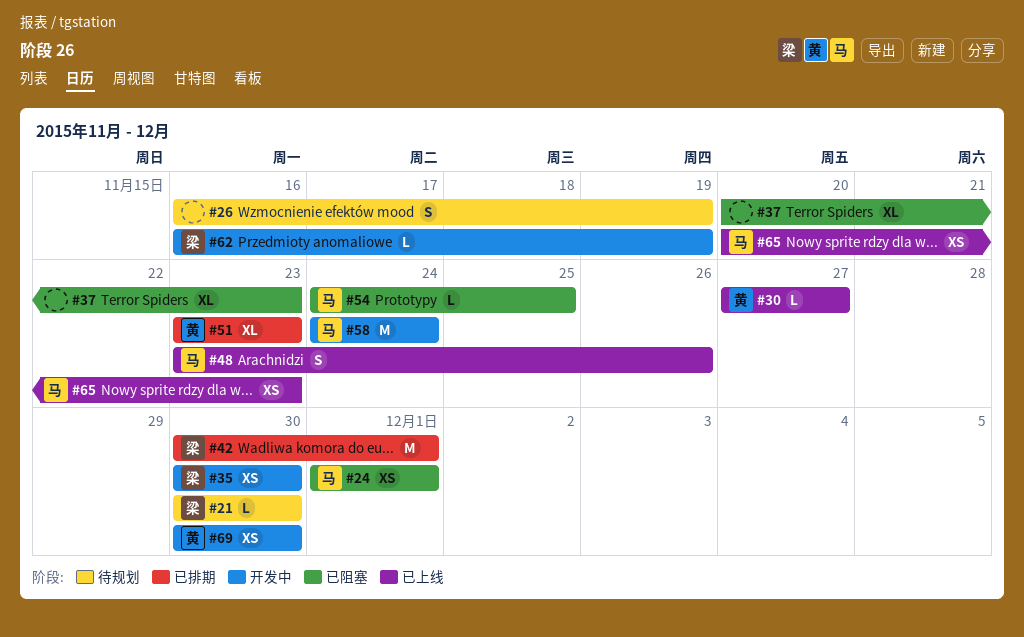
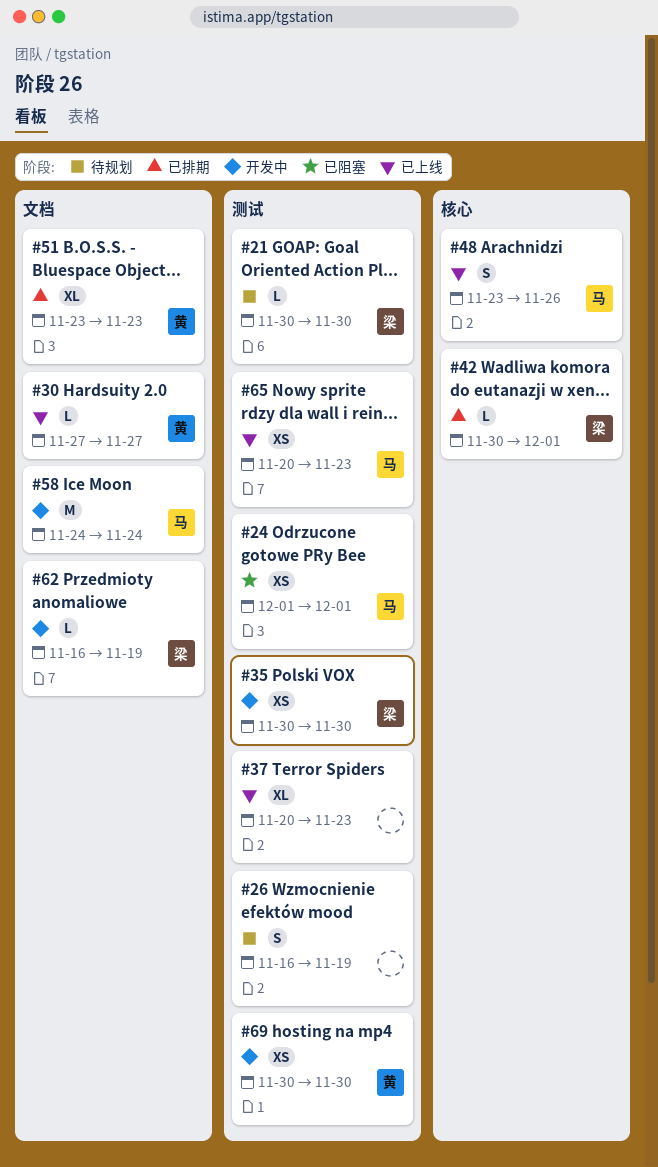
#37, status: 已阻塞 -> 已上线
#42, estimate: M -> L
#54: present -> none

